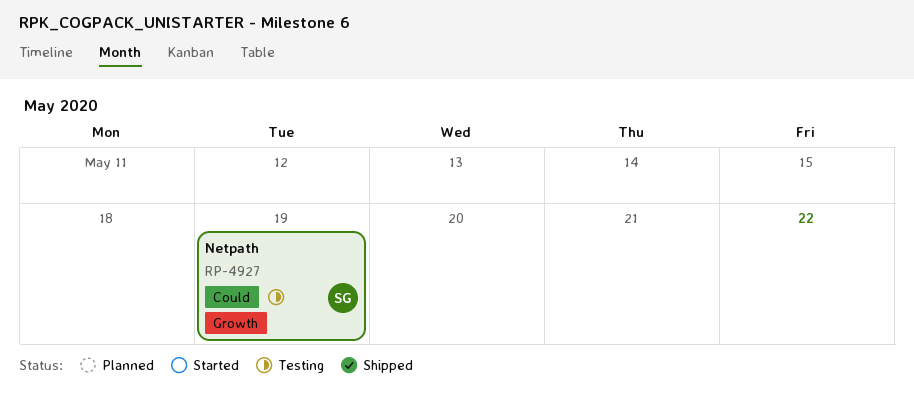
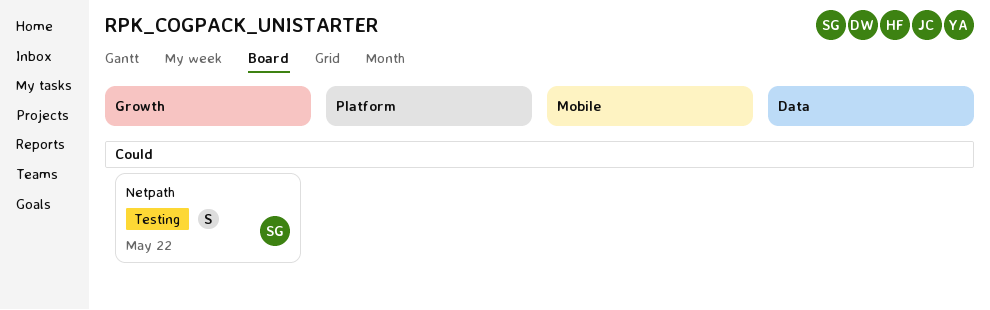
Netpath, due: May 19 -> May 22

